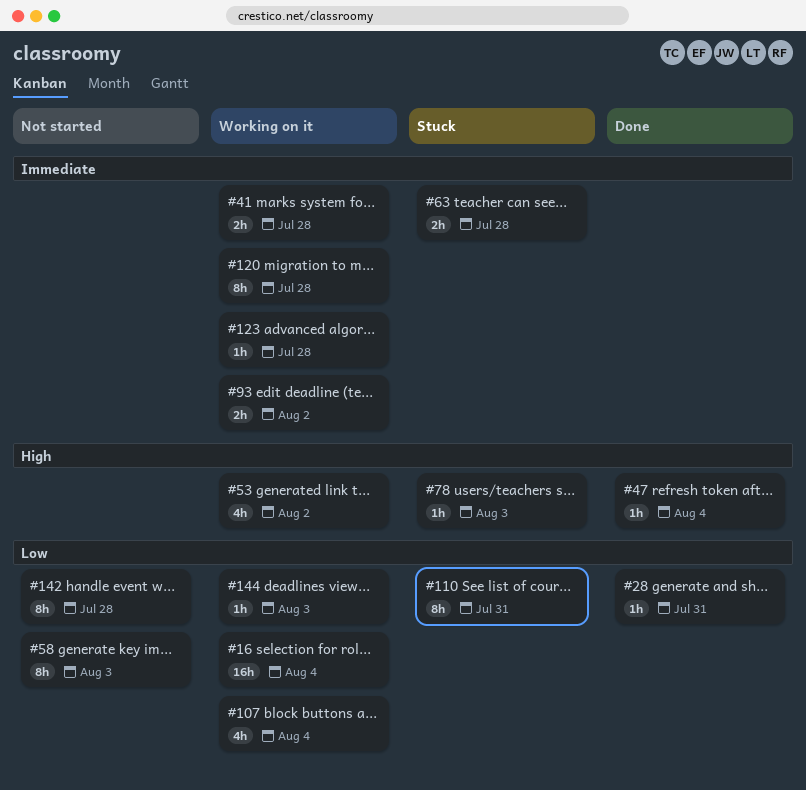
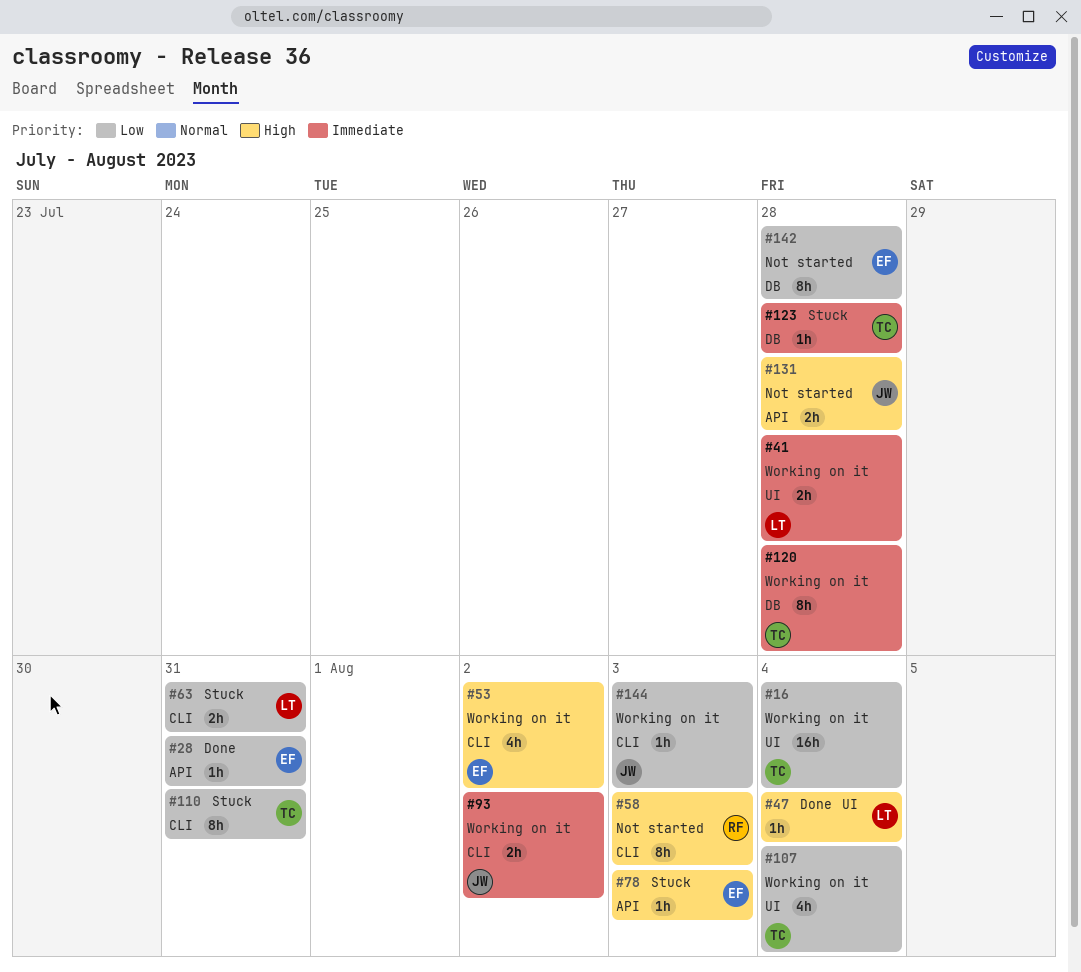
#58, priority: Low -> High
#63, priority: Immediate -> Low
#63, due: Jul 28 -> Jul 31
#123, status: Working on it -> Stuck
#131: none -> present

